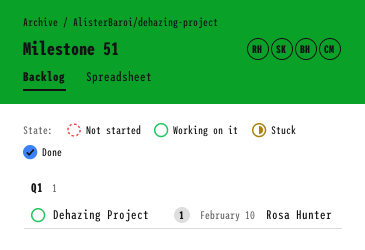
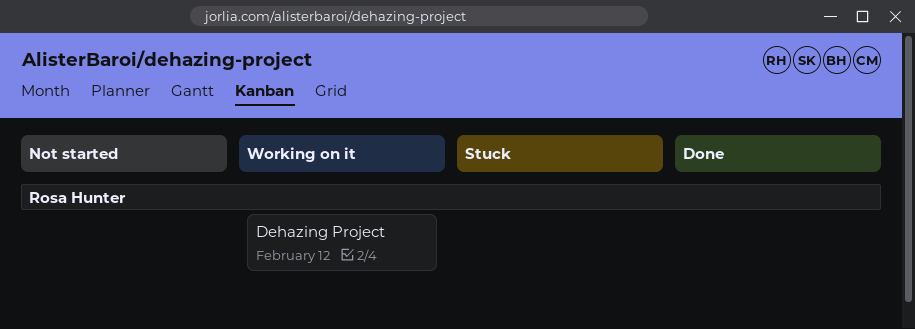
Dehazing Project, due: Feb 10 -> Feb 12

